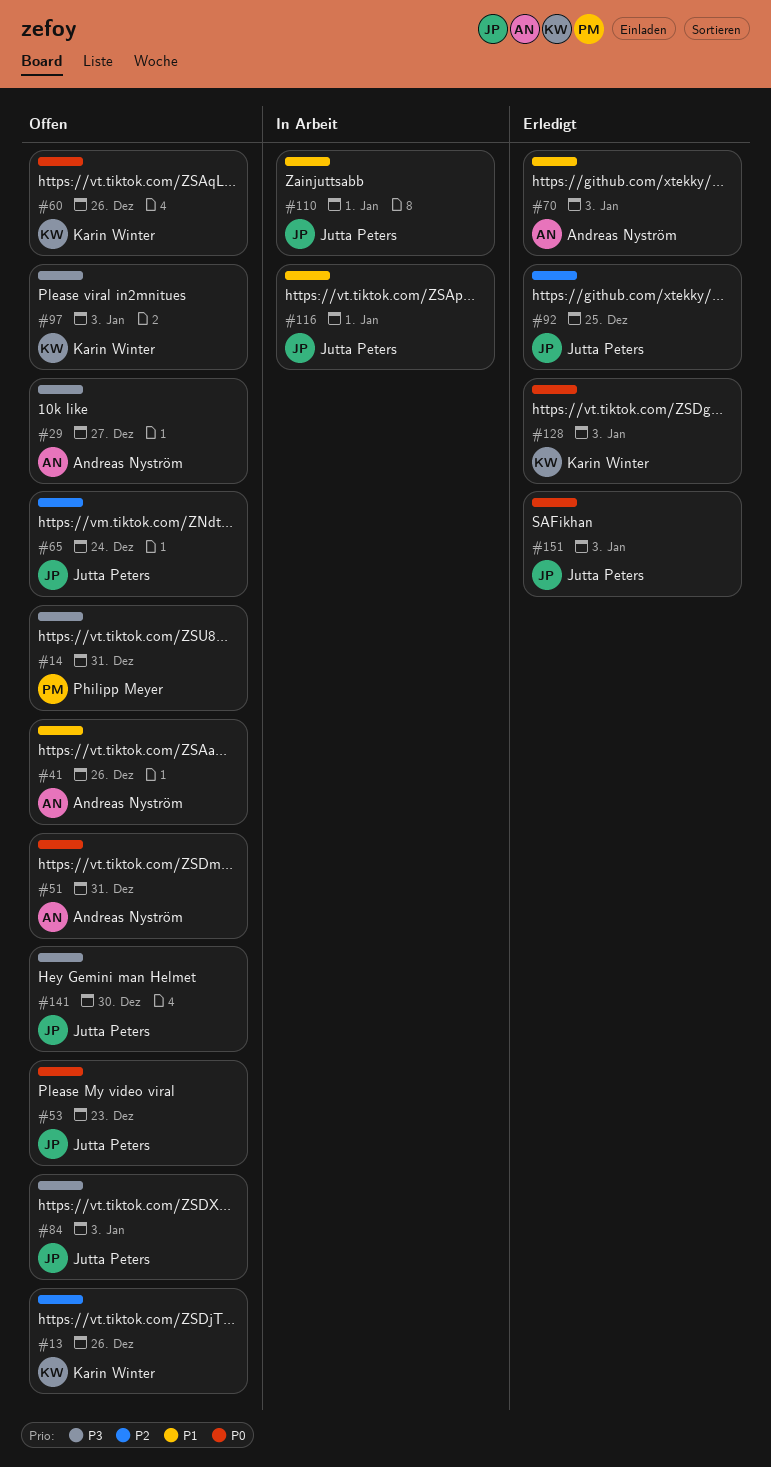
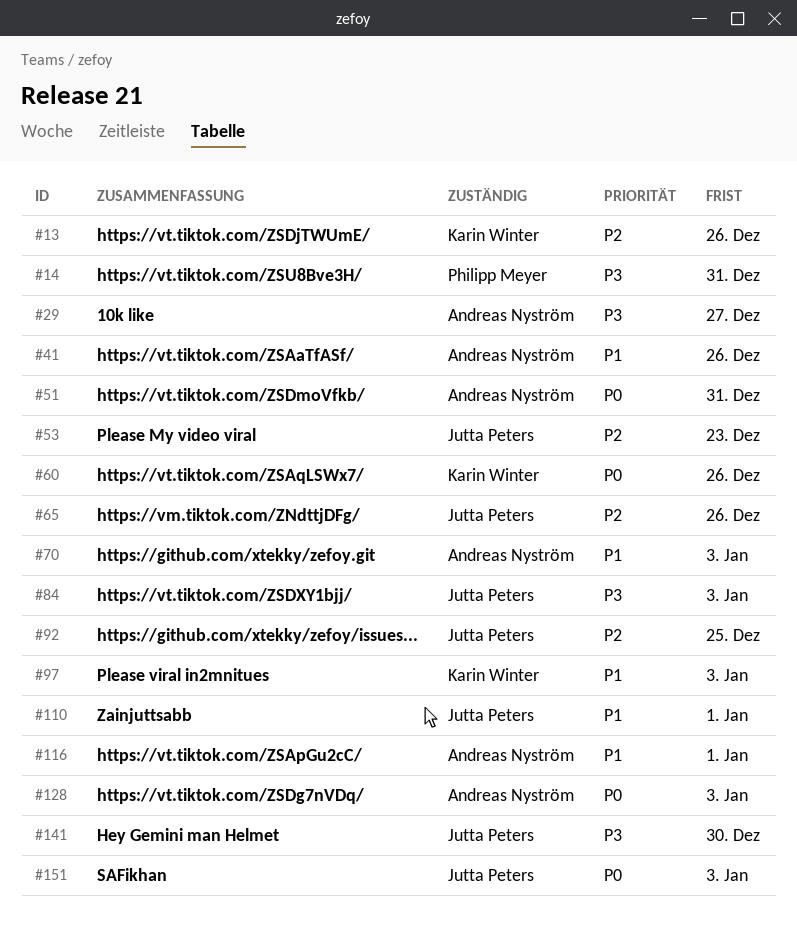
#53, priority: P0 -> P2
#65, due: Dec 24 -> Dec 26
#97, priority: P3 -> P1
#116, owner: Jutta Peters -> Andreas Nyström
#128, owner: Karin Winter -> Andreas Nyström

